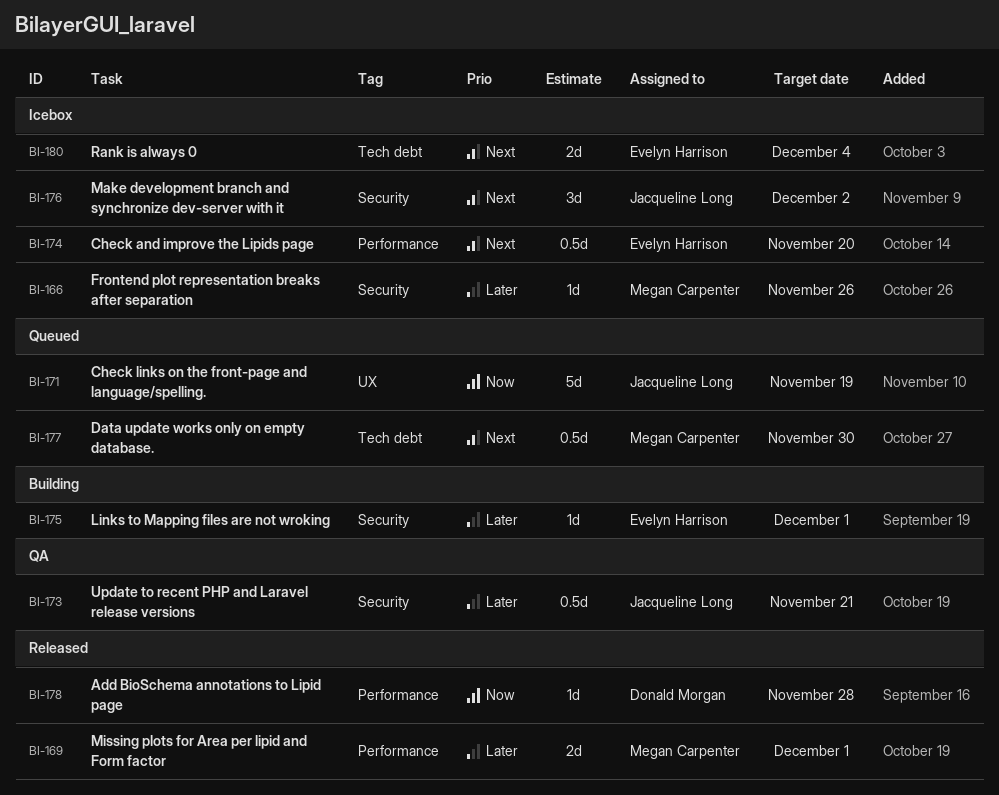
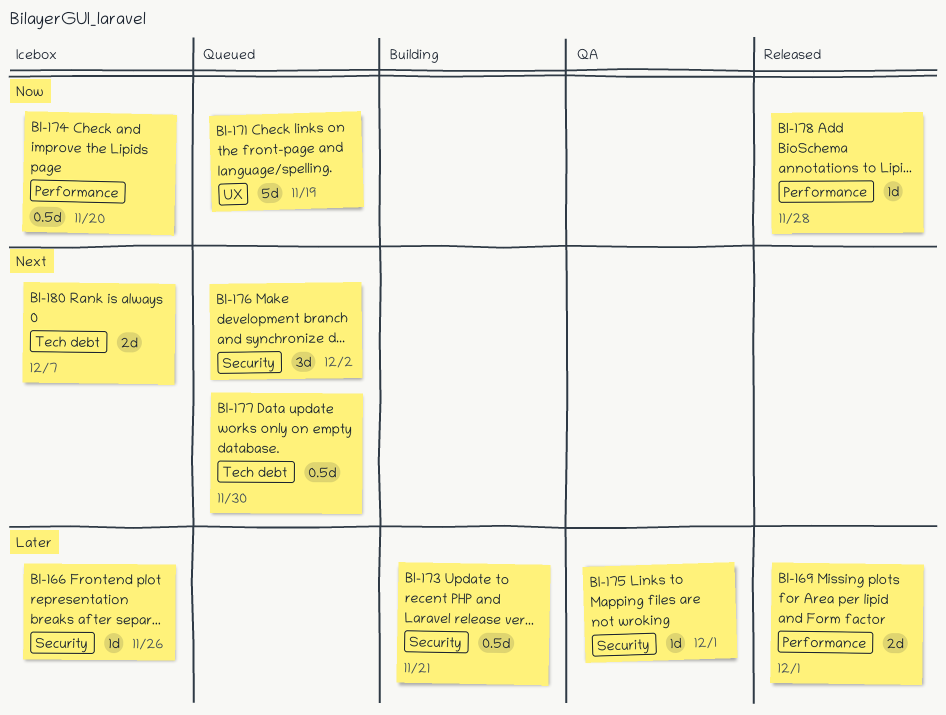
BI-173, status: QA -> Building
BI-174, priority: Next -> Now
BI-175, status: Building -> QA
BI-176, status: Icebox -> Queued
BI-180, due: Dec 4 -> Dec 7

